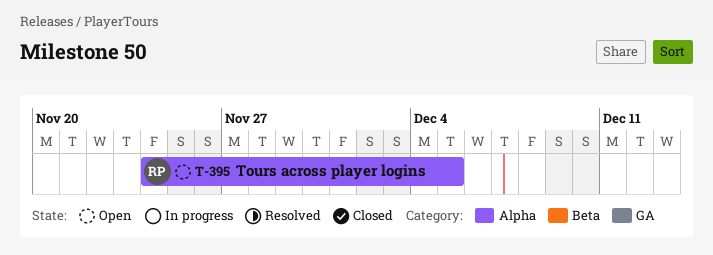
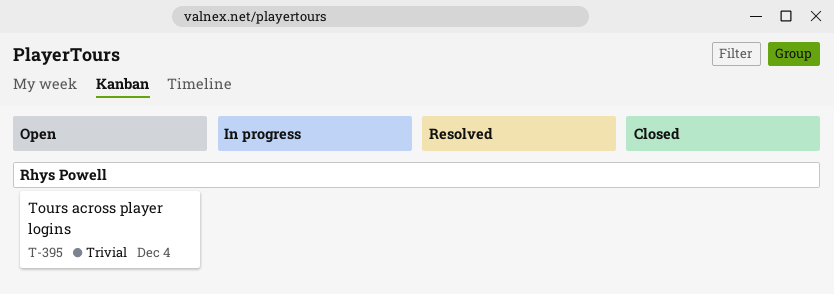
T-395, due: Dec 5 -> Dec 4

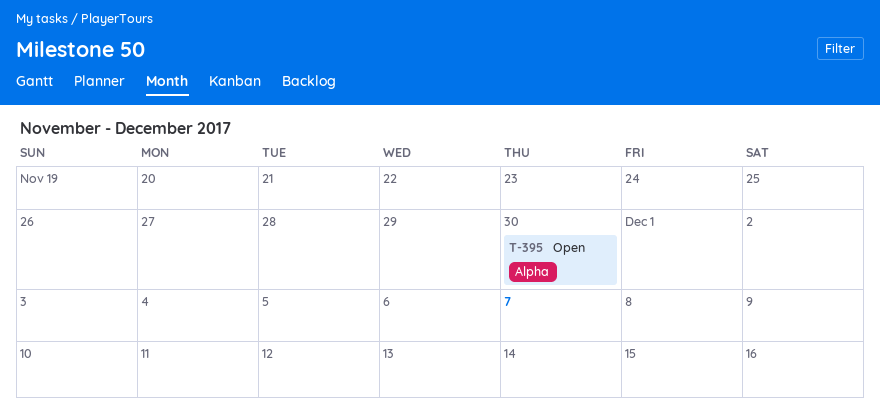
T-395, due: Dec 4 -> Nov 30

